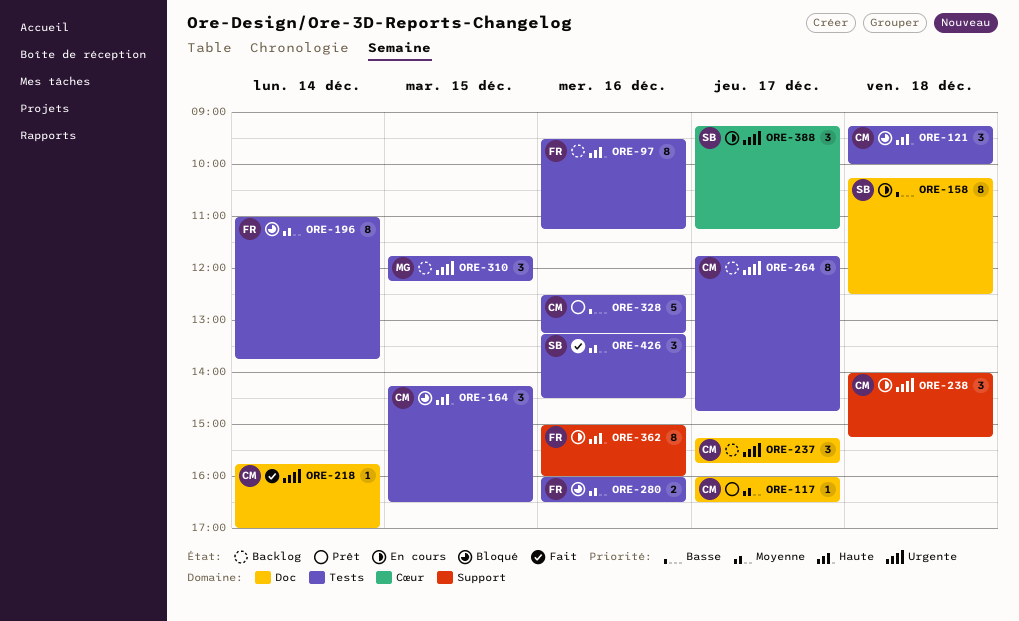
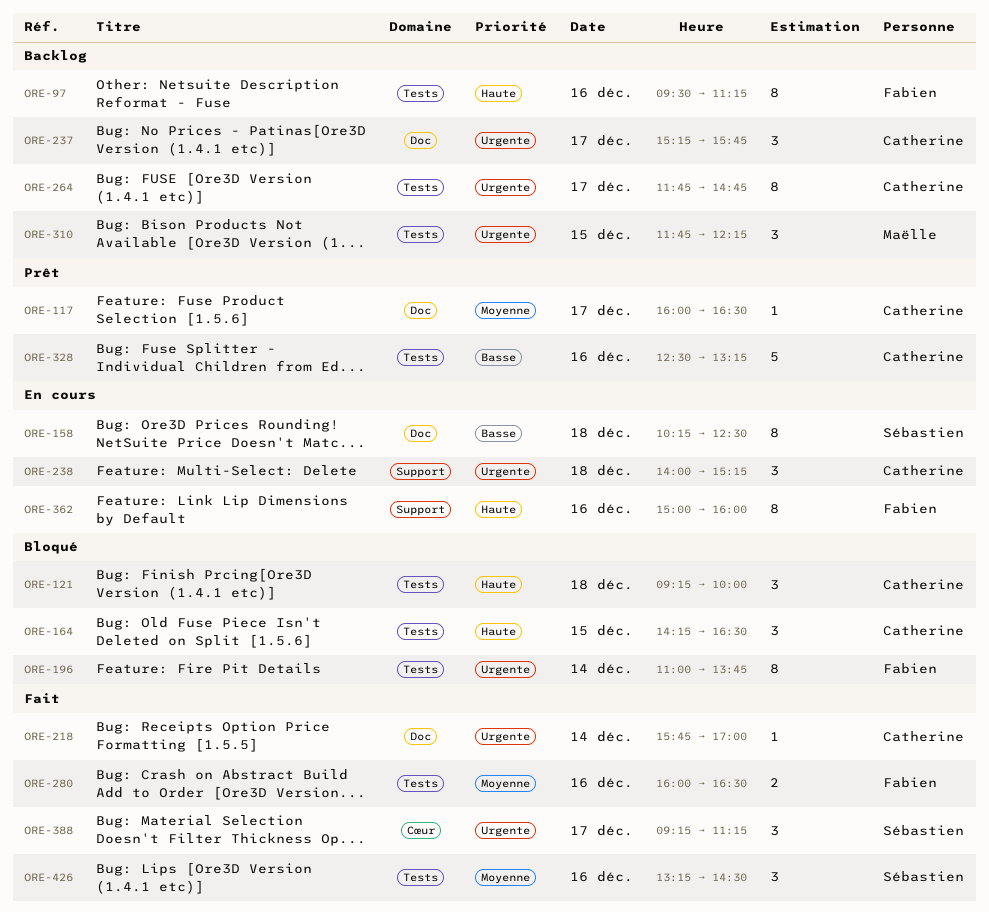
ORE-196, priority: Moyenne -> Urgente
ORE-280, status: Bloqué -> Fait
ORE-388, status: En cours -> Fait

